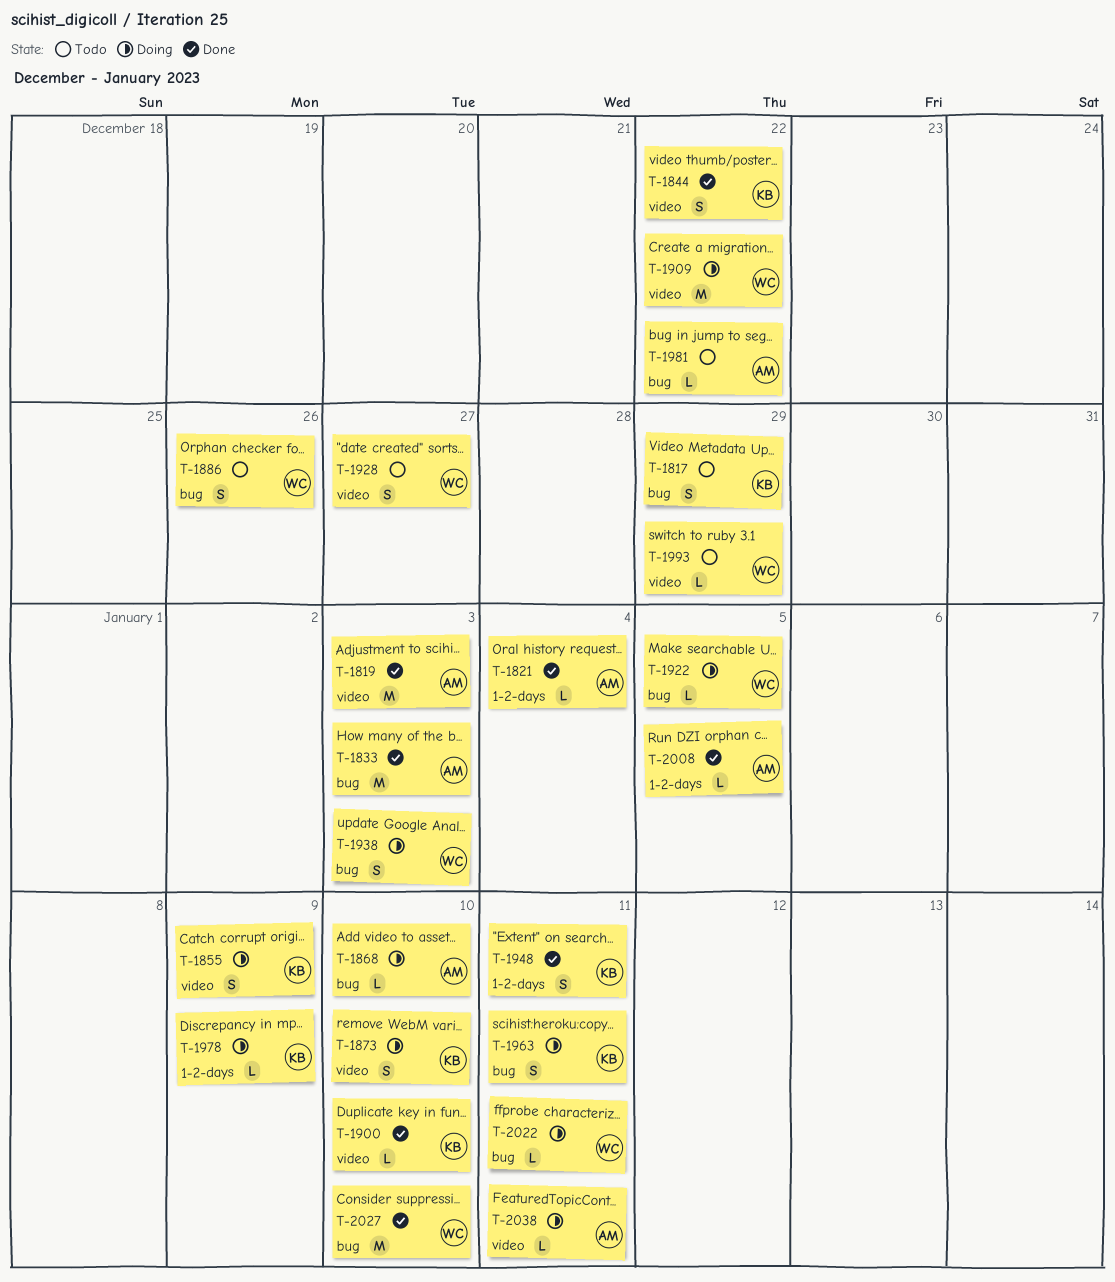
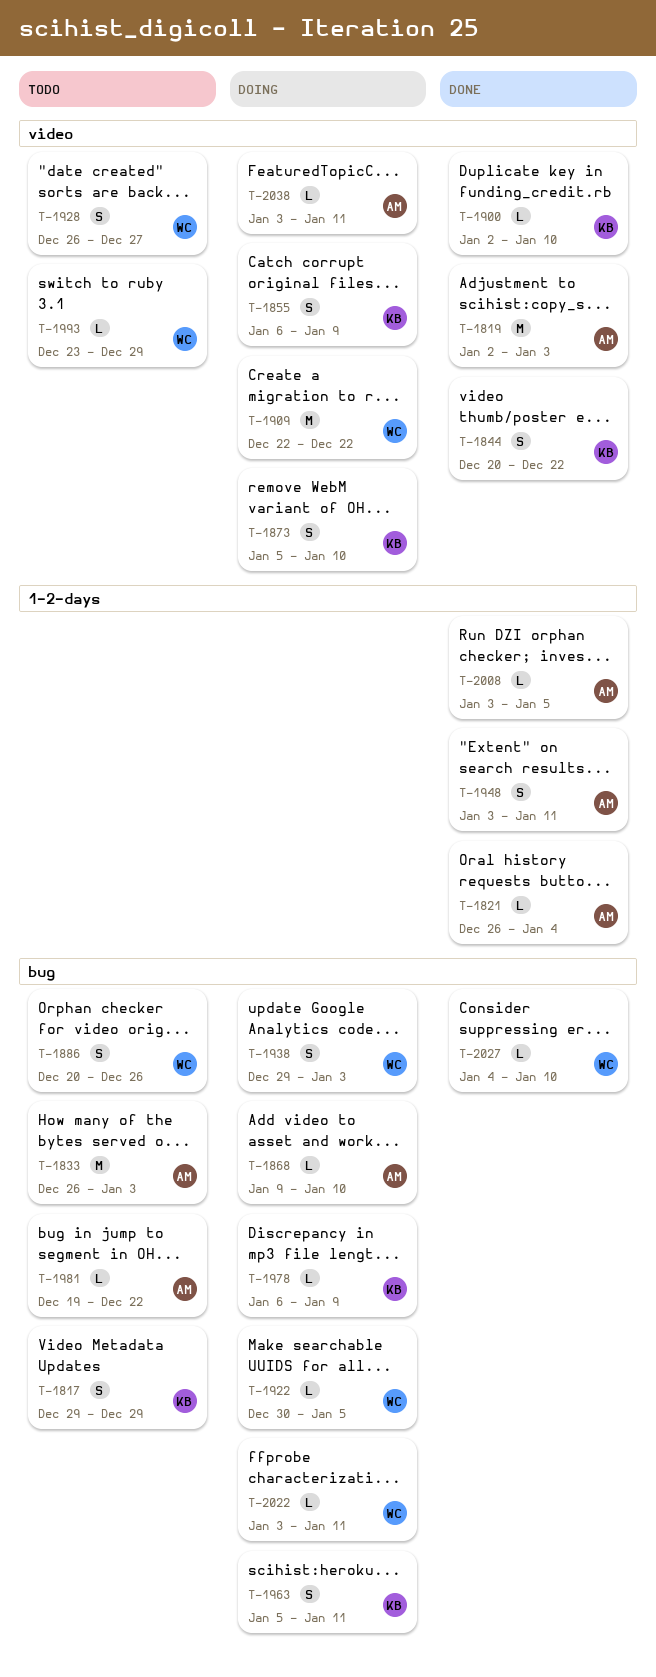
T-1833, status: Done -> Todo
T-1948, owner: KB -> AM
T-1978, label: 1-2-days -> bug
T-2027, estimate: M -> L

